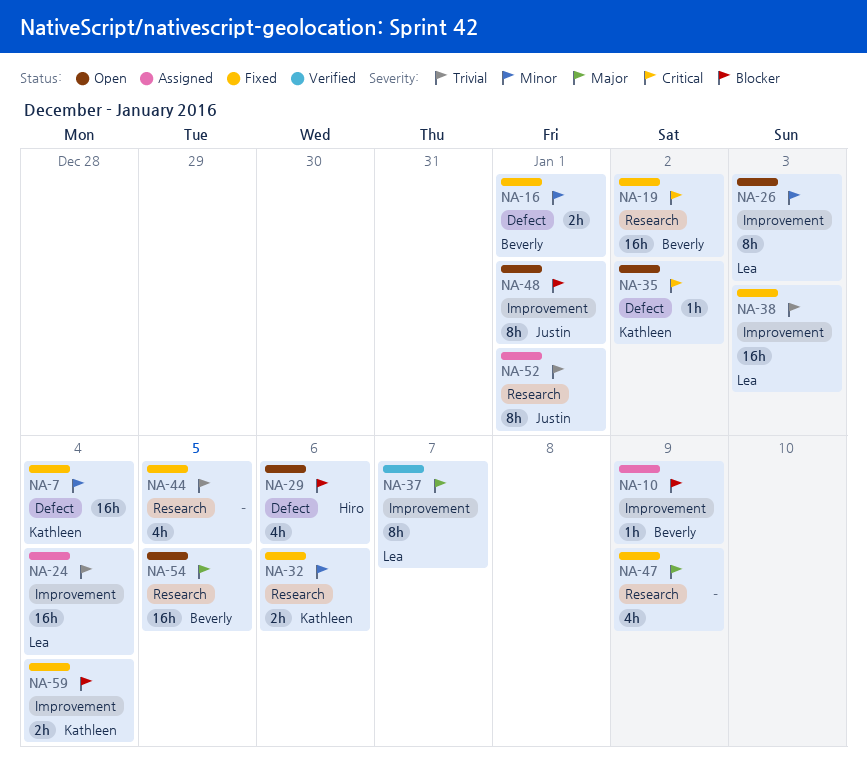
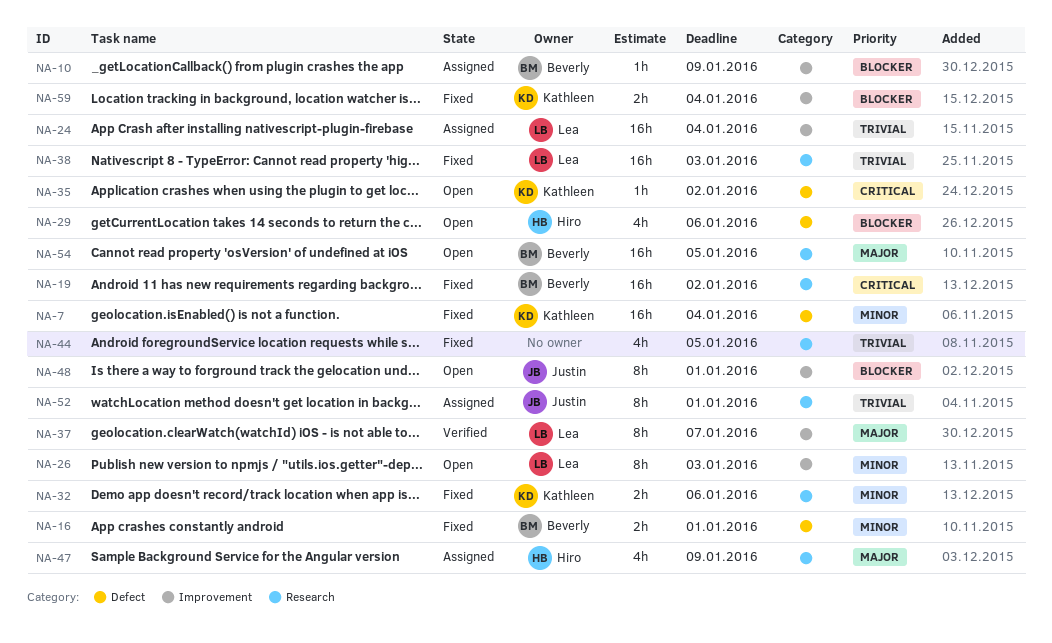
NA-38, label: Improvement -> Research
NA-47, status: Fixed -> Assigned
NA-47, owner: none -> Hiro

